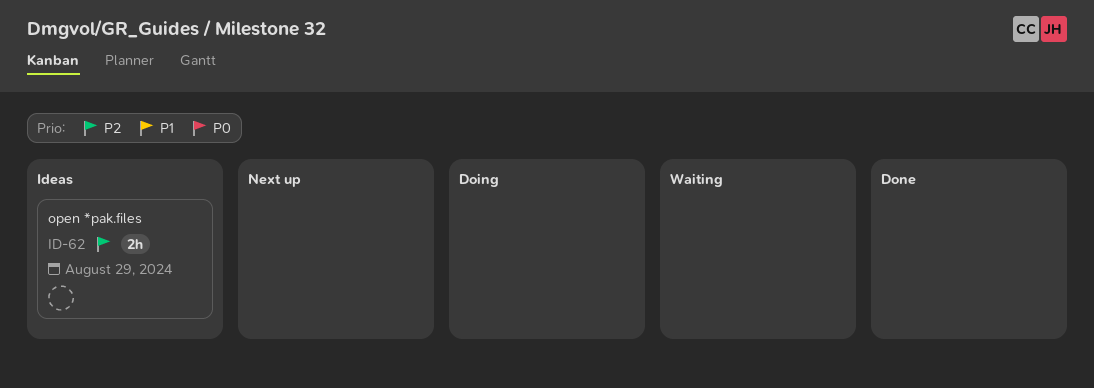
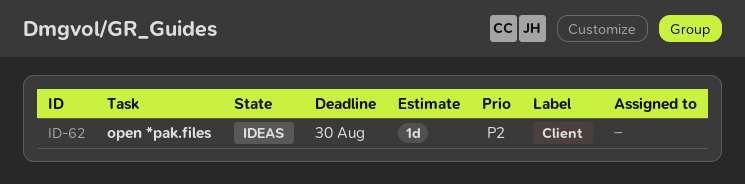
ID-62, estimate: 2h -> 1d
ID-62, due: Aug 29 -> Aug 30

